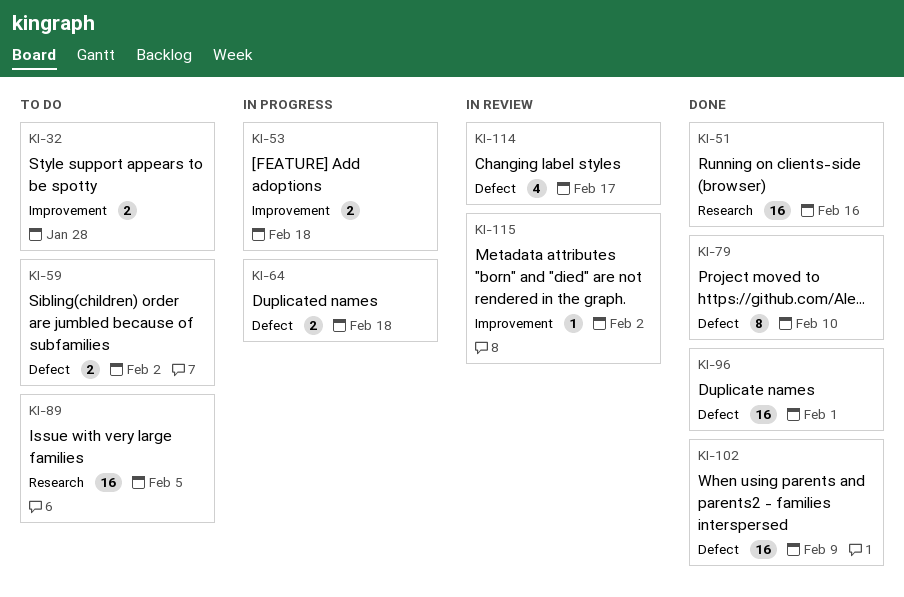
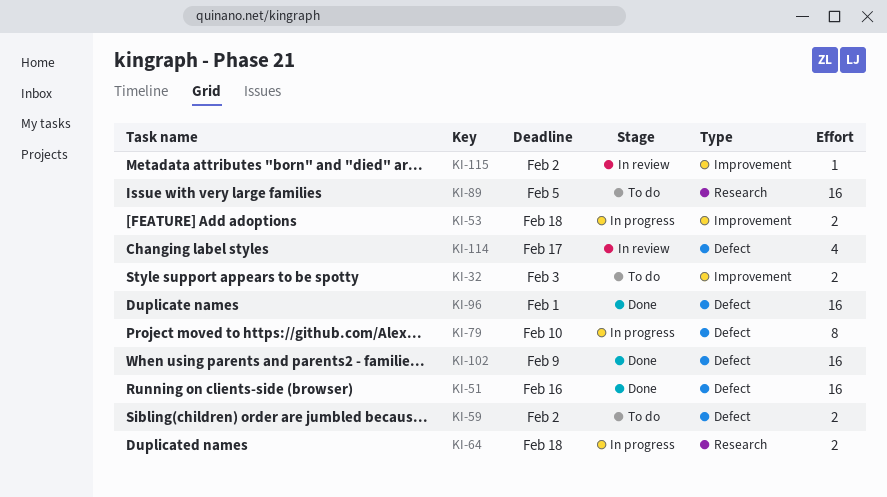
KI-32, due: Jan 28 -> Feb 3
KI-51, label: Research -> Defect
KI-64, label: Defect -> Research
KI-79, status: Done -> In progress

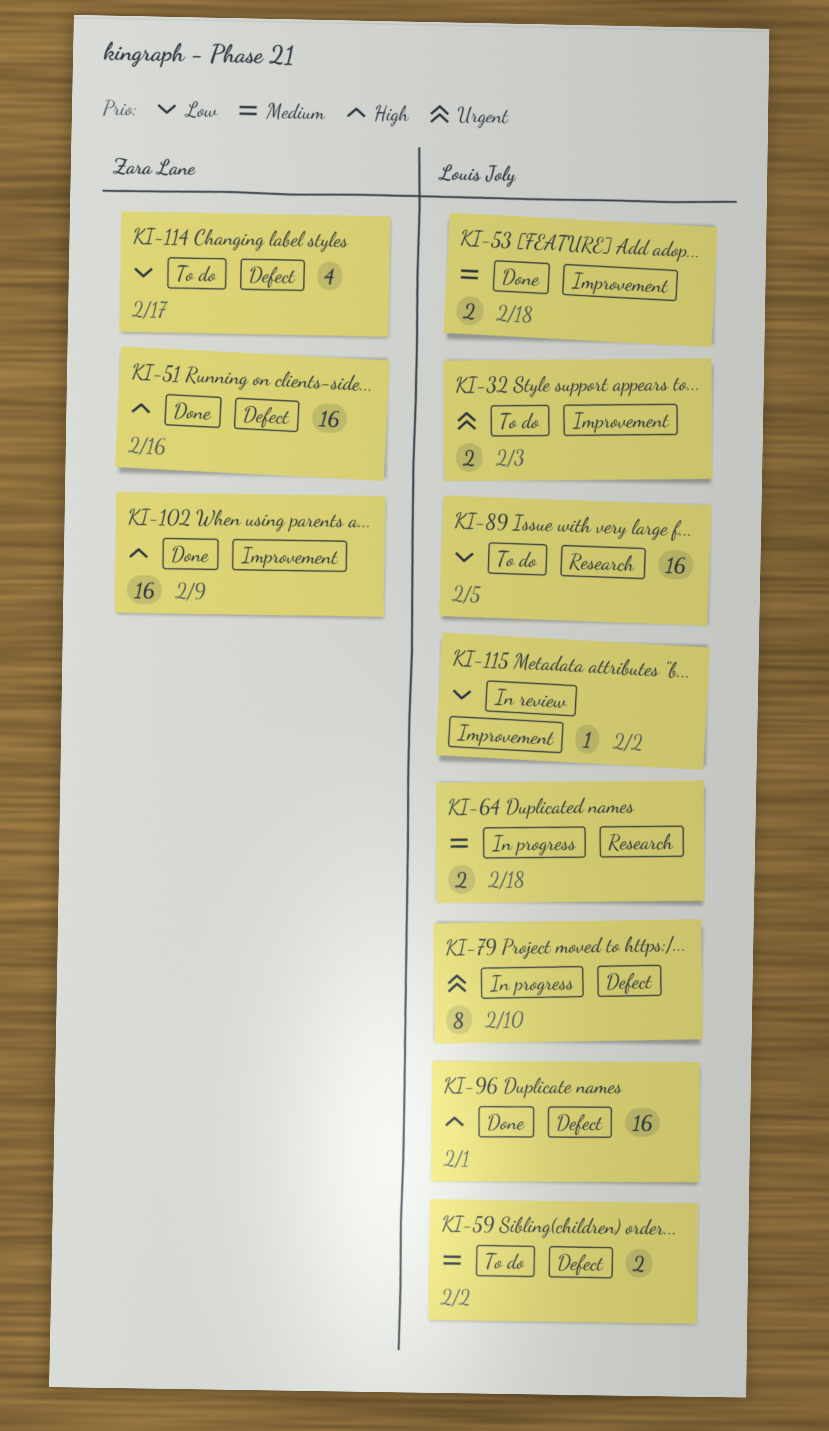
KI-53, status: In progress -> Done
KI-102, label: Defect -> Improvement
KI-114, status: In review -> To do

